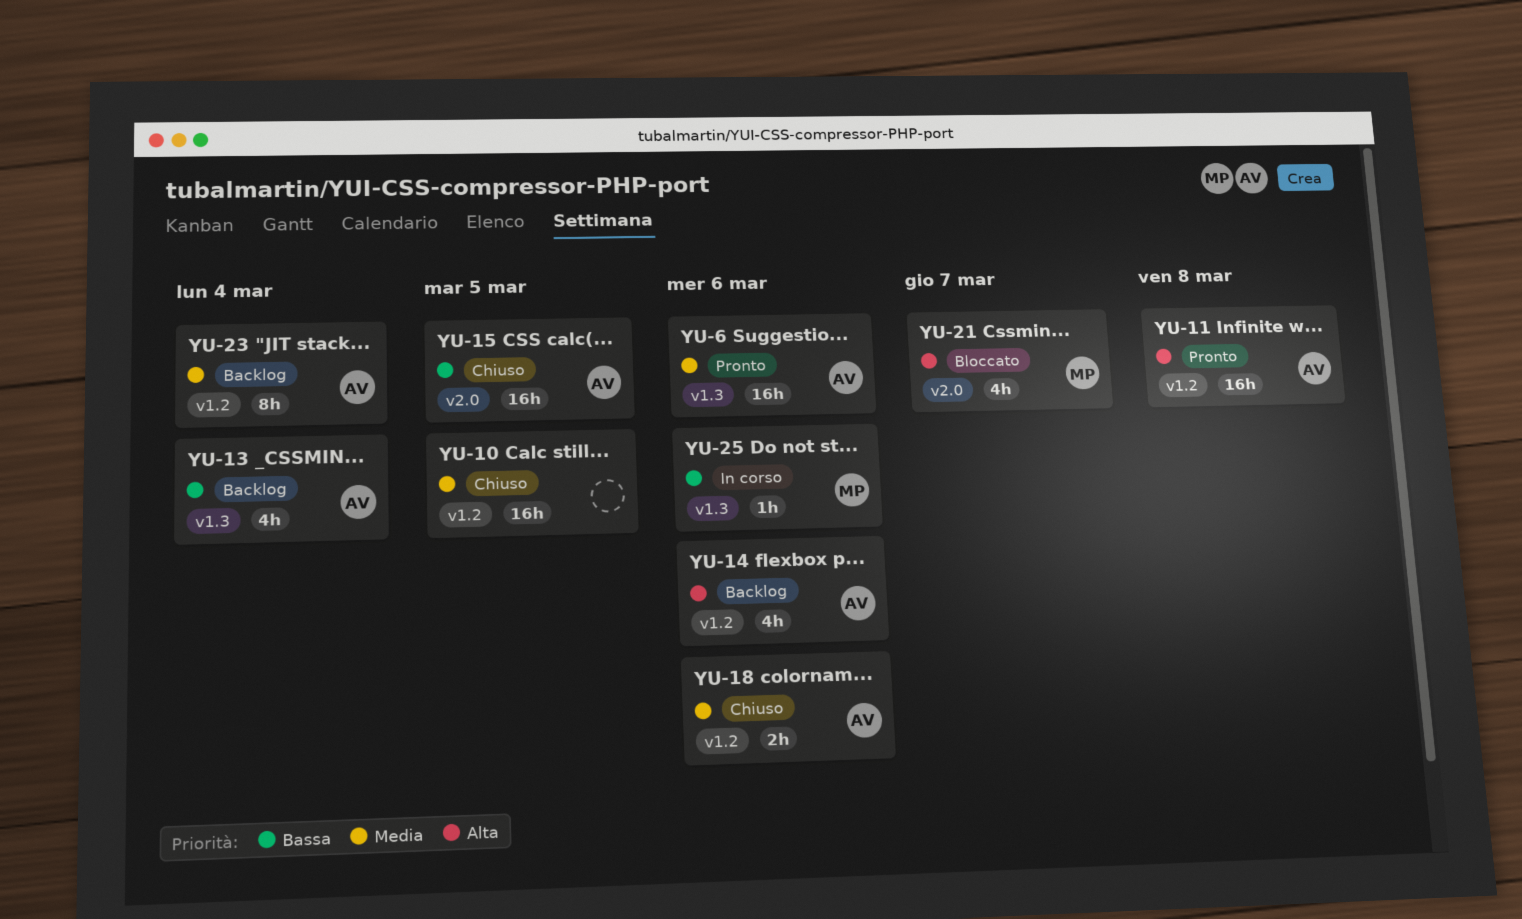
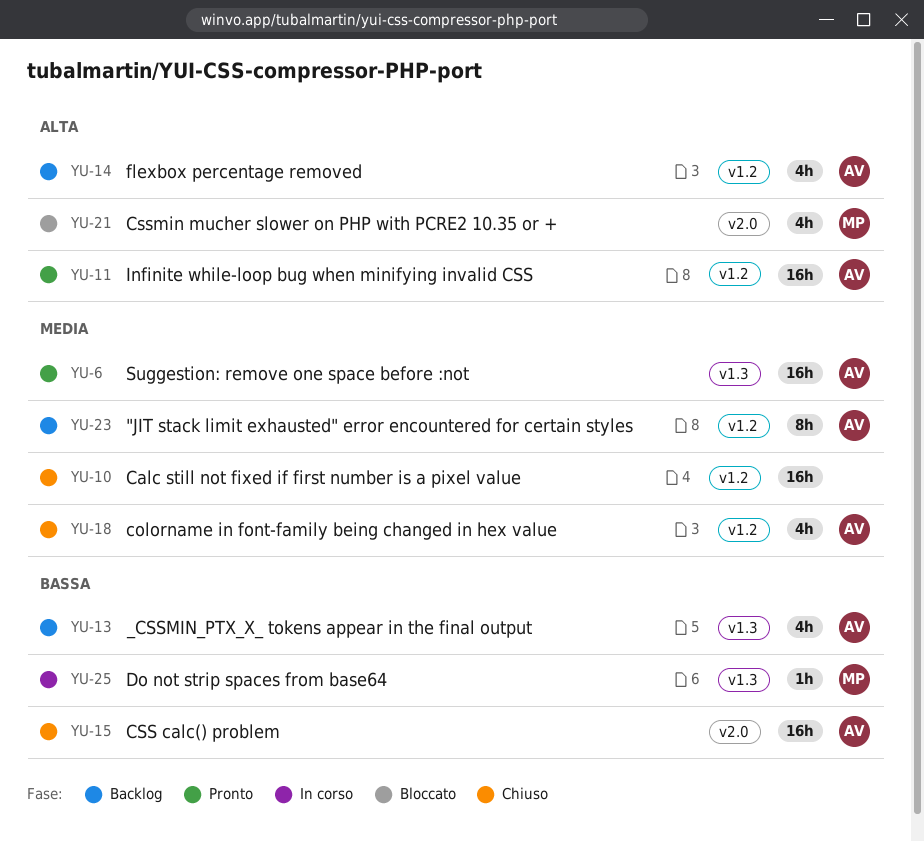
YU-18, estimate: 2h -> 4h

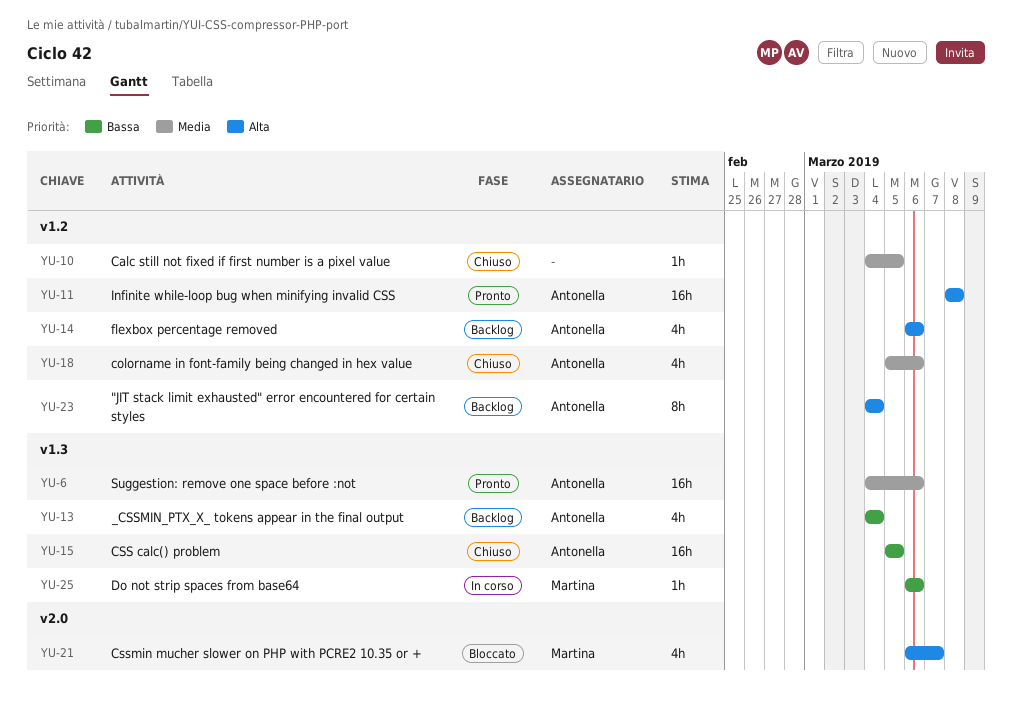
YU-10, estimate: 16h -> 1h
YU-15, label: v2.0 -> v1.3
YU-23, priority: Media -> Alta

